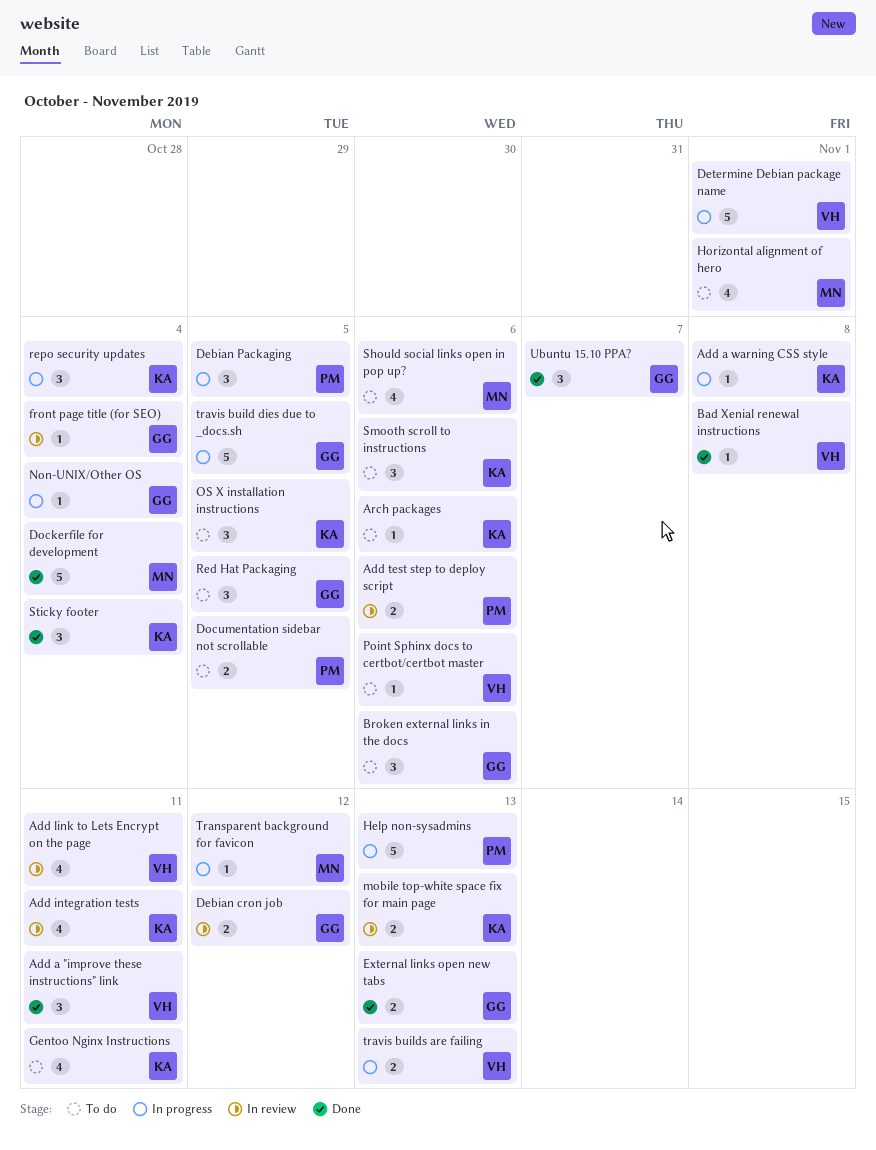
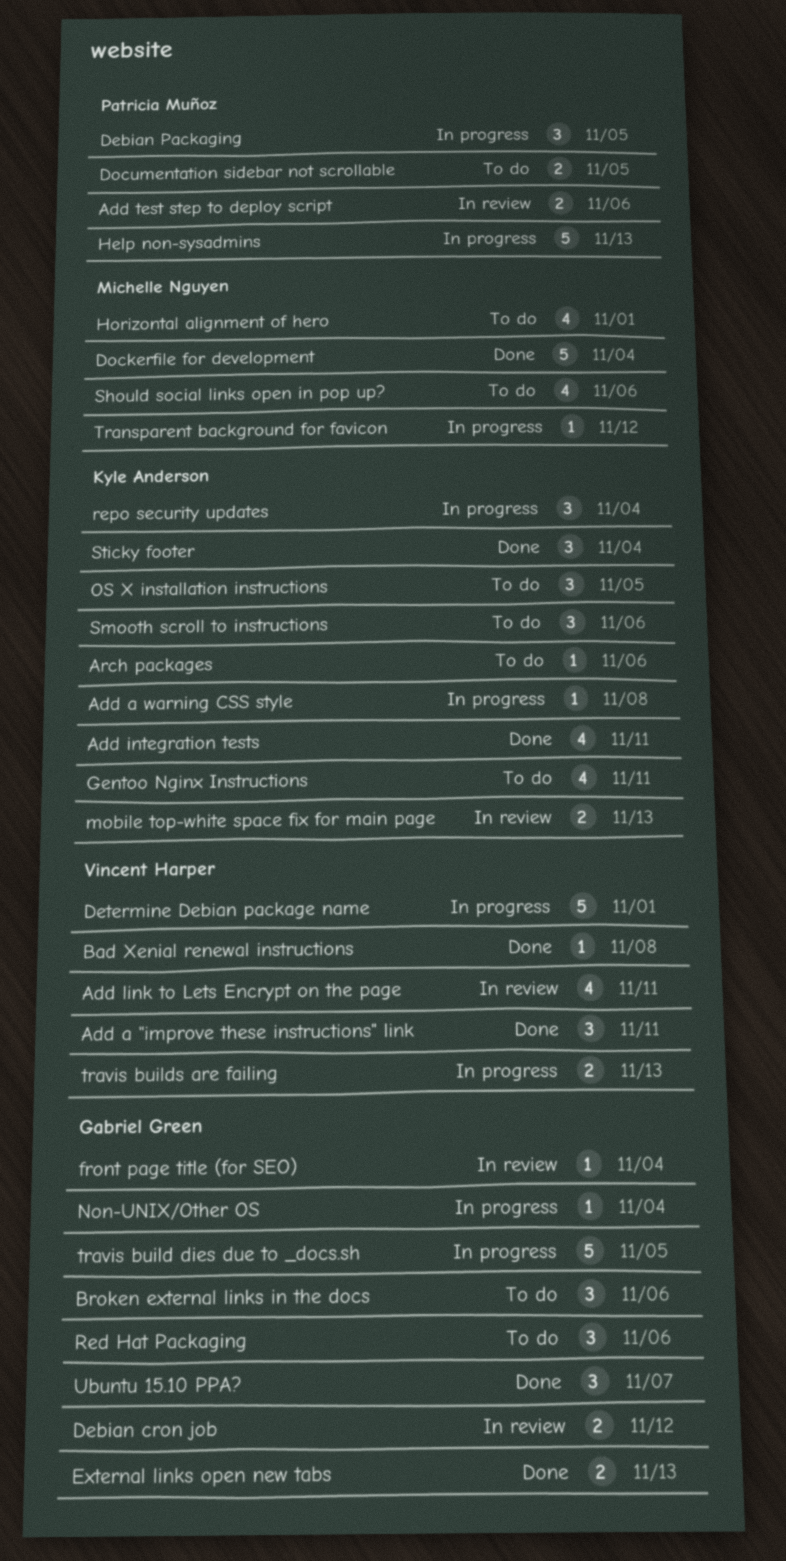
Add integration tests, status: In review -> Done
Point Sphinx docs to certbot/certbot master: present -> none
Red Hat Packaging, due: Nov 5 -> Nov 6

